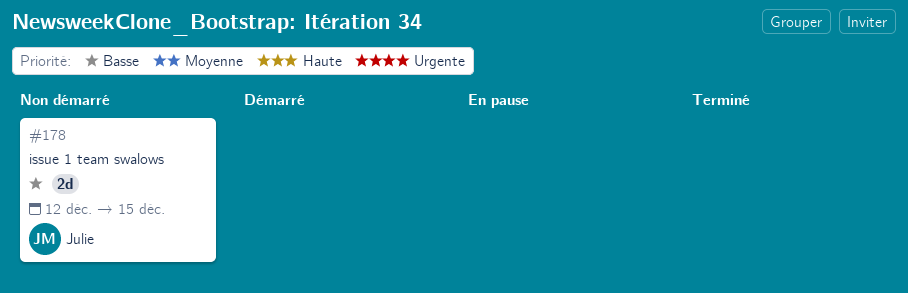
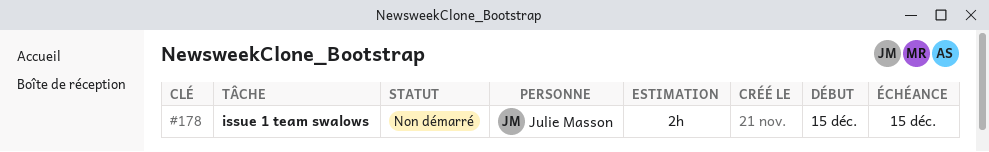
#178, estimate: 2d -> 2h
#178, start: Dec 12 -> Dec 15

